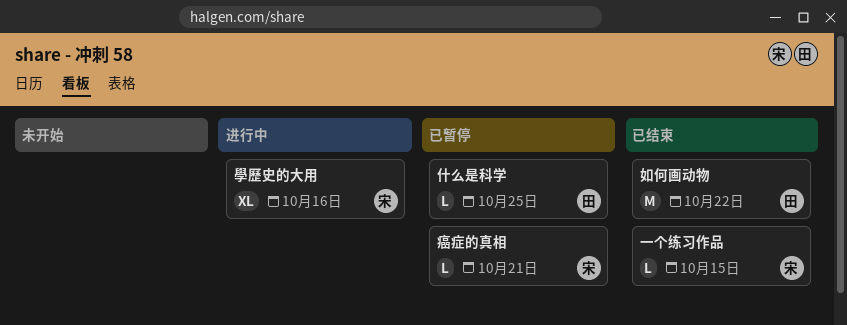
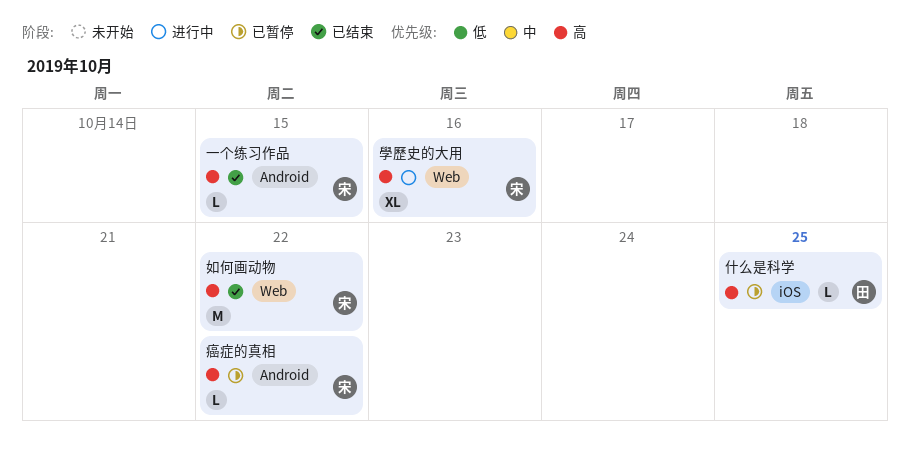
如何画动物, owner: 田 -> 宋
癌症的真相, due: Oct 21 -> Oct 22

